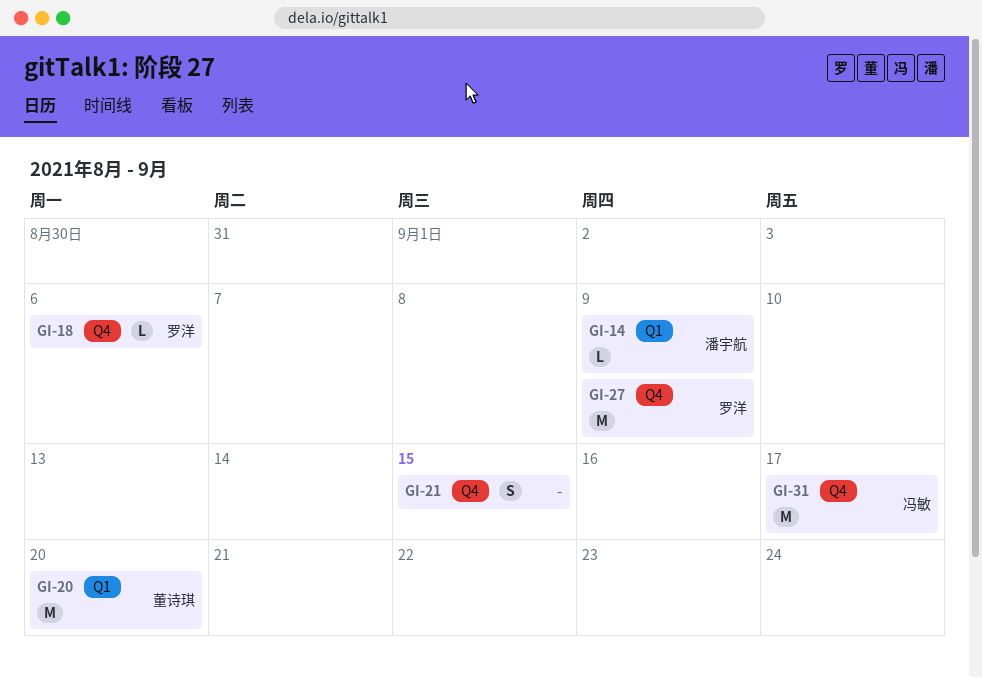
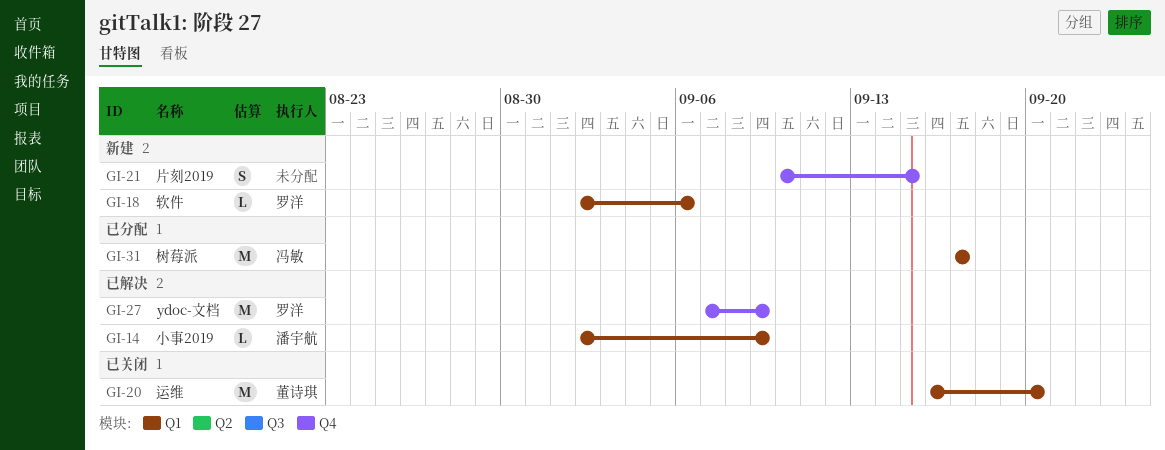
GI-18, label: Q4 -> Q1
GI-31, label: Q4 -> Q1

